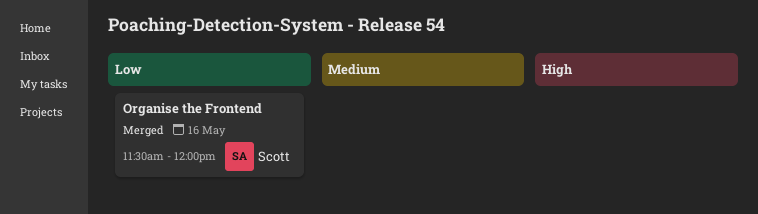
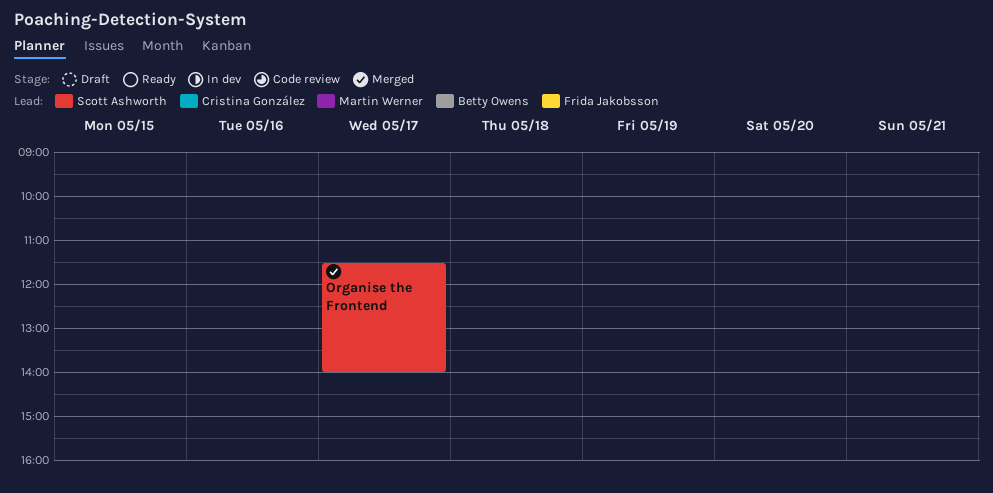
Organise the Frontend, day: May 16 -> May 17
Organise the Frontend, ends: 12:00 -> 14:00

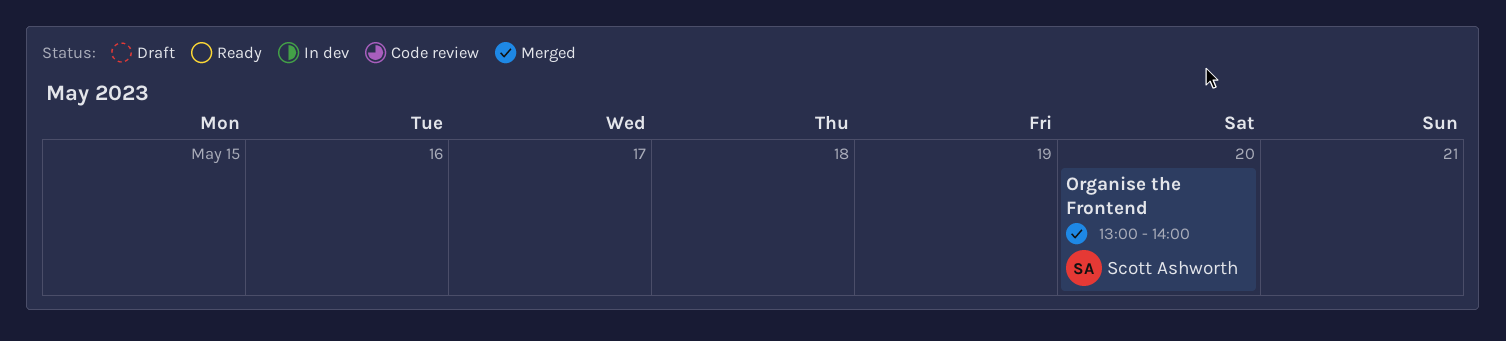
Organise the Frontend, day: May 17 -> May 20
Organise the Frontend, begins: 11:30 -> 13:00

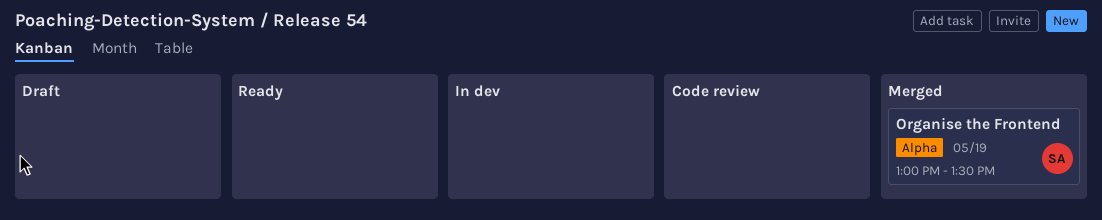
Organise the Frontend, day: May 20 -> May 19
Organise the Frontend, ends: 14:00 -> 13:30

